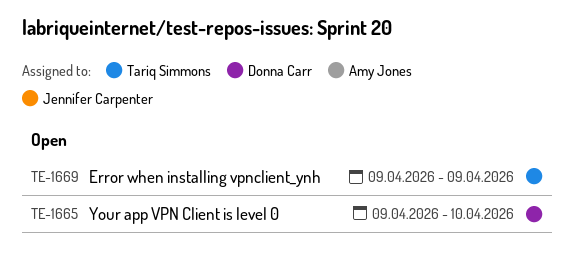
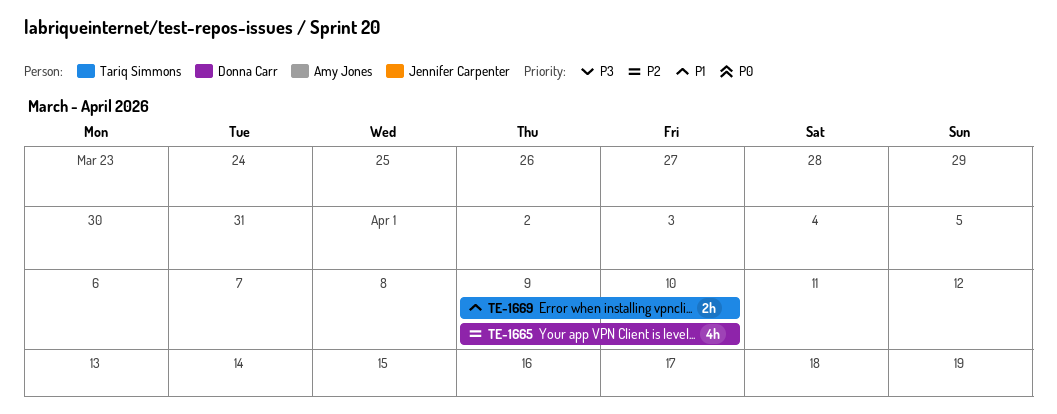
TE-1669, due: Apr 9 -> Apr 10

